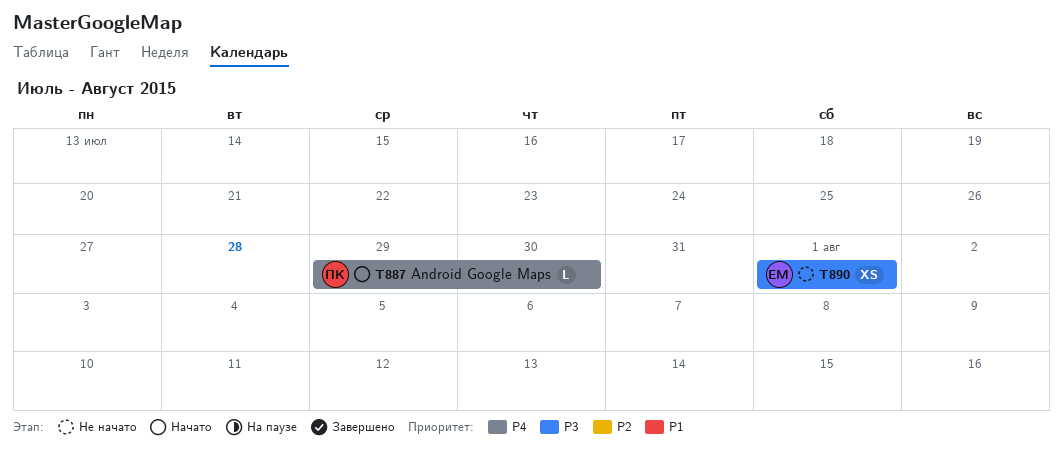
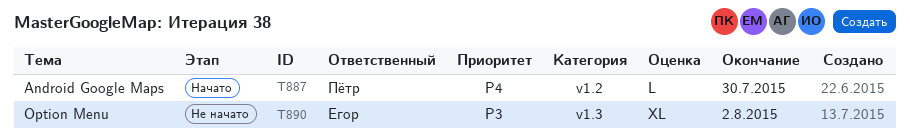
T890, estimate: XS -> XL
T890, due: Aug 1 -> Aug 2

